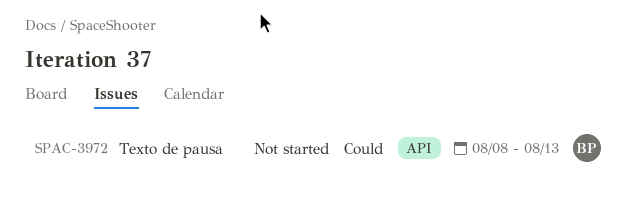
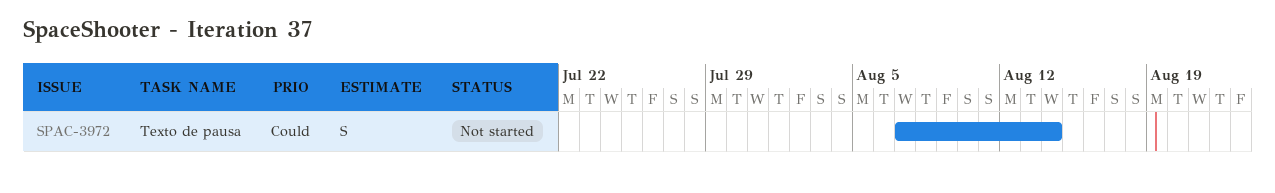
SPAC-3972, start: Aug 8 -> Aug 7
SPAC-3972, due: Aug 13 -> Aug 14

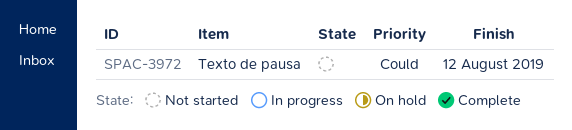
SPAC-3972, due: Aug 14 -> Aug 12

